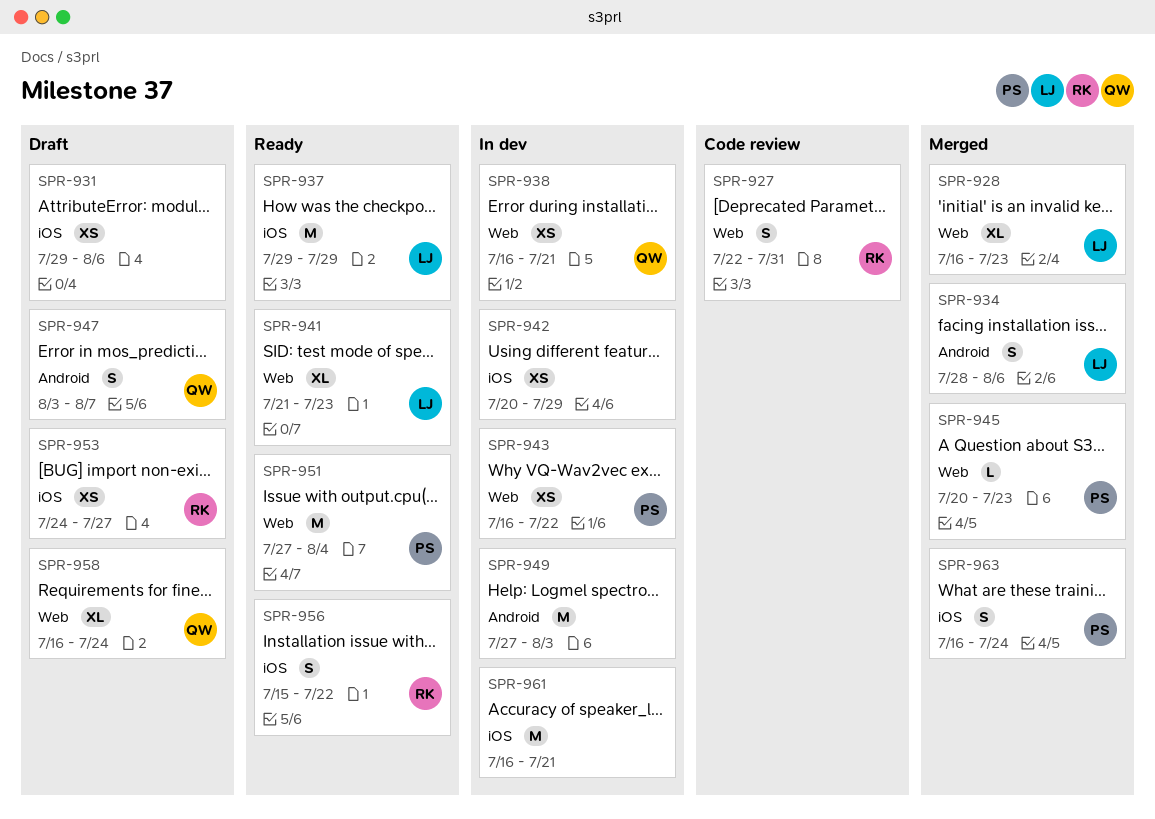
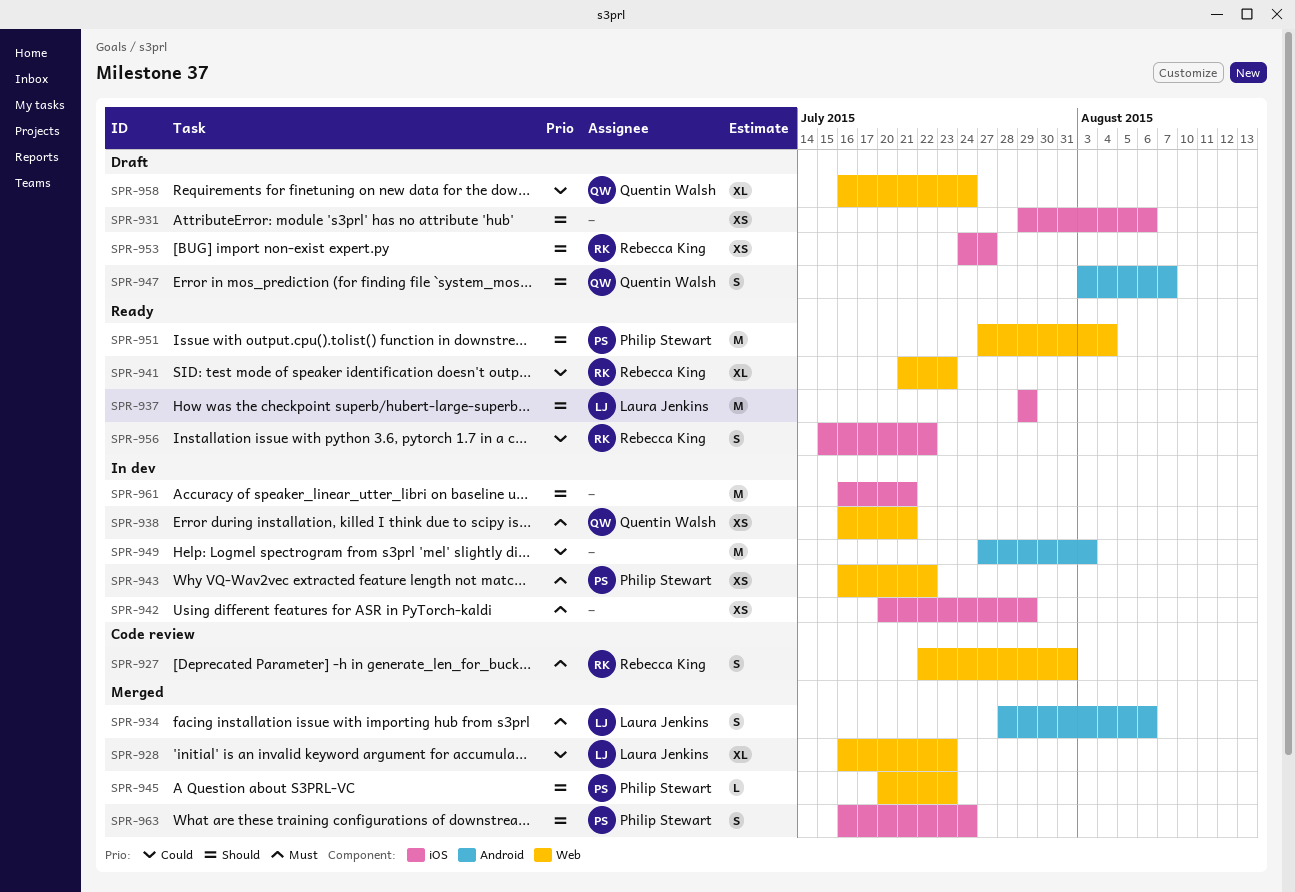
SPR-941, owner: Laura Jenkins -> Rebecca King

